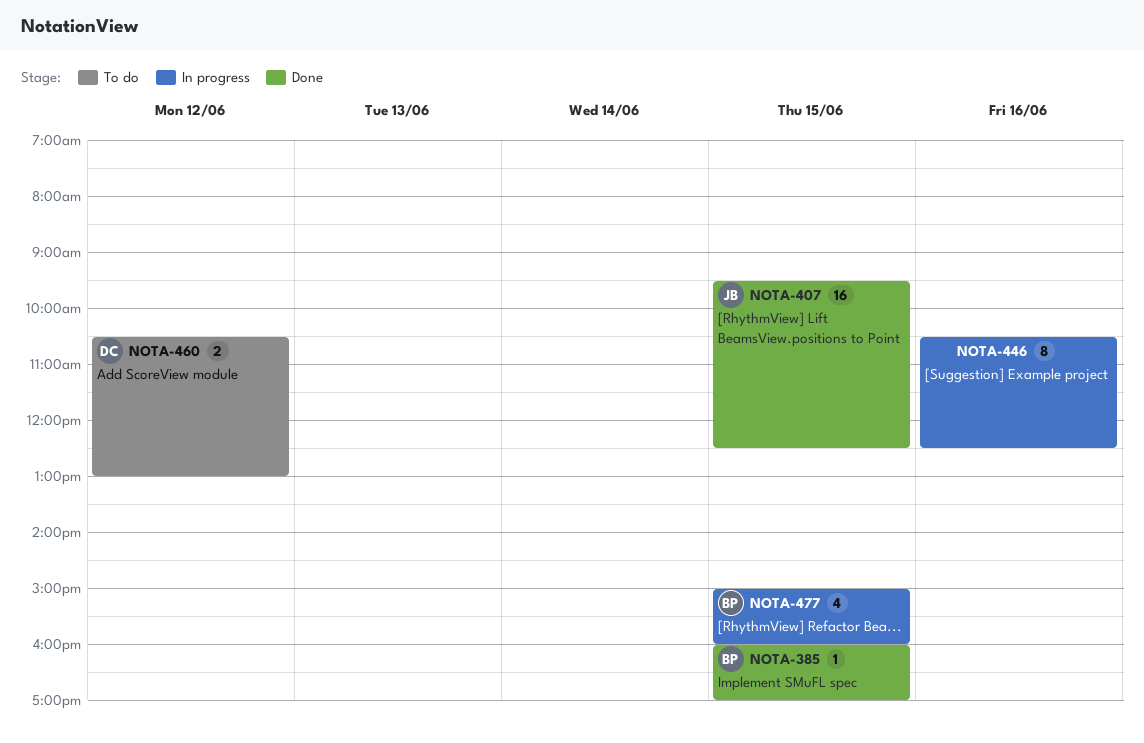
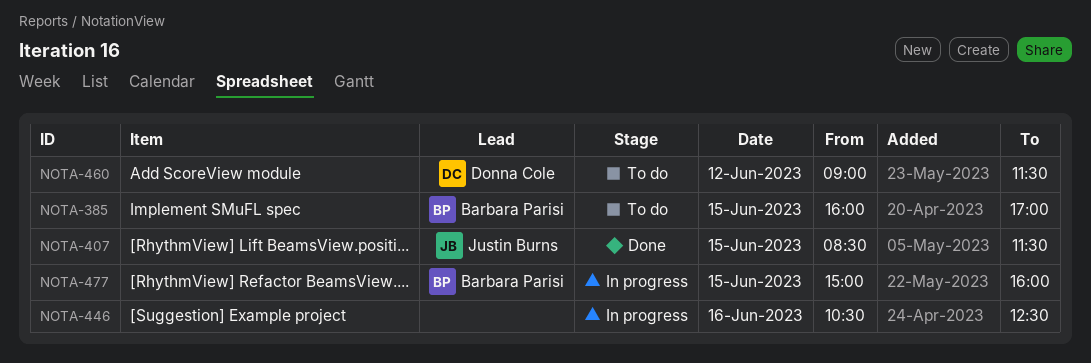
NOTA-385, status: Done -> To do
NOTA-407, begins: 09:30 -> 08:30
NOTA-407, ends: 12:30 -> 11:30
NOTA-460, begins: 10:30 -> 09:00
NOTA-460, ends: 13:00 -> 11:30

